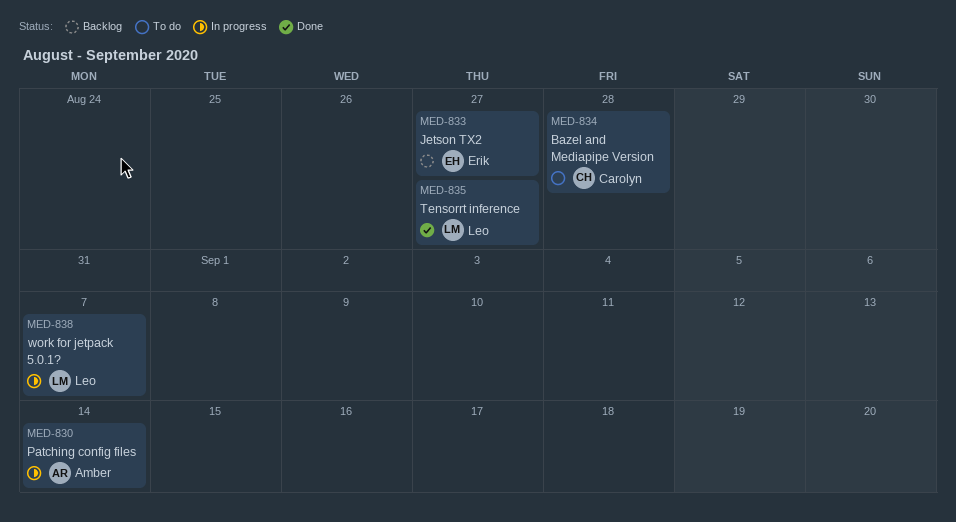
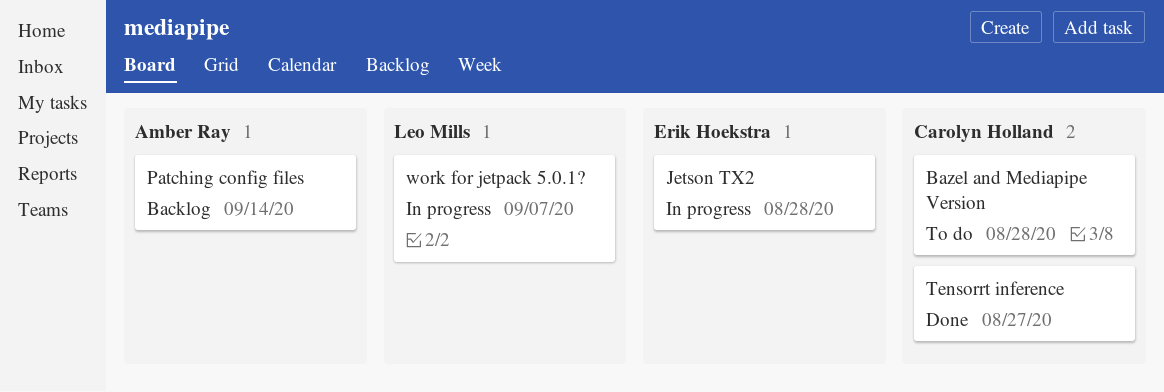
Jetson TX2, status: Backlog -> In progress
Jetson TX2, due: Aug 27 -> Aug 28
Patching config files, status: In progress -> Backlog
Tensorrt inference, owner: Leo Mills -> Carolyn Holland

